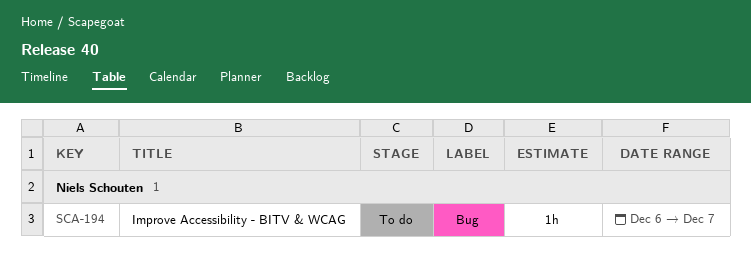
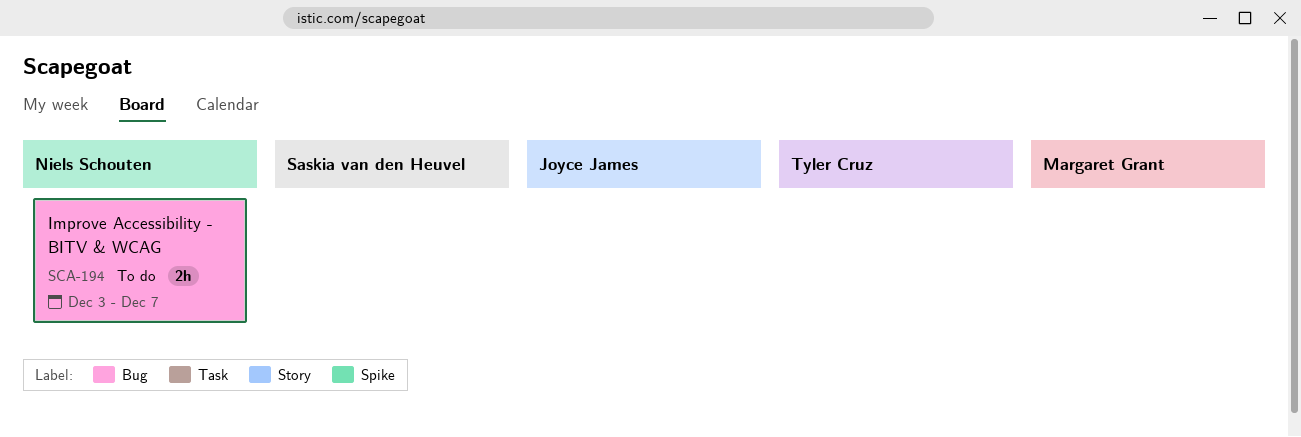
SCA-194, estimate: 1h -> 2h
SCA-194, start: Dec 6 -> Dec 3

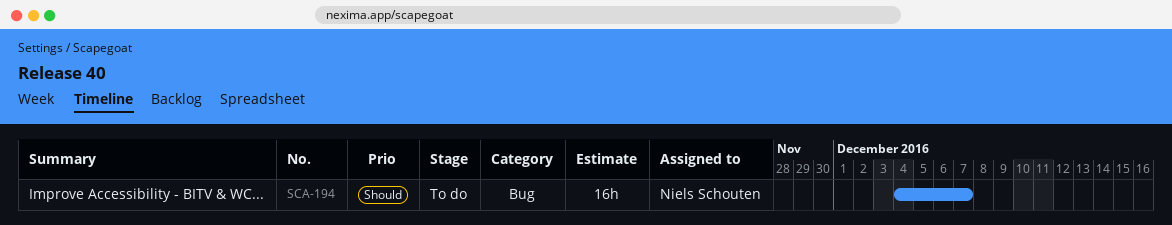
SCA-194, estimate: 2h -> 16h
SCA-194, start: Dec 3 -> Dec 4

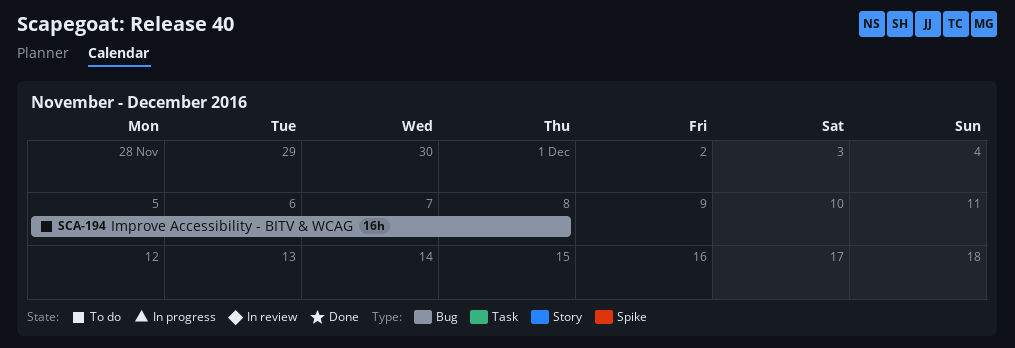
SCA-194, start: Dec 4 -> Dec 5
SCA-194, due: Dec 7 -> Dec 8

